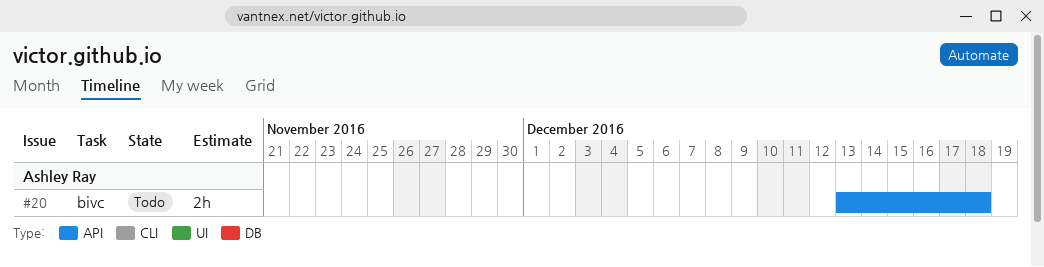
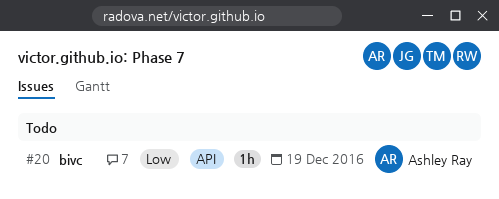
#20, estimate: 2h -> 1h
#20, due: Dec 18 -> Dec 19

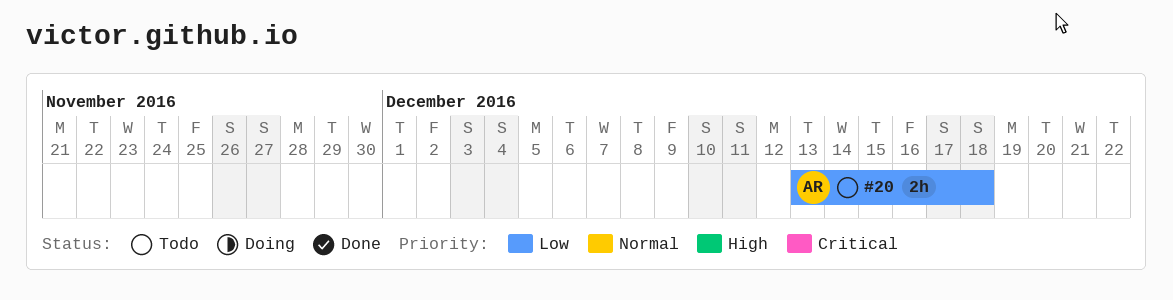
#20, estimate: 1h -> 2h
#20, due: Dec 19 -> Dec 18

